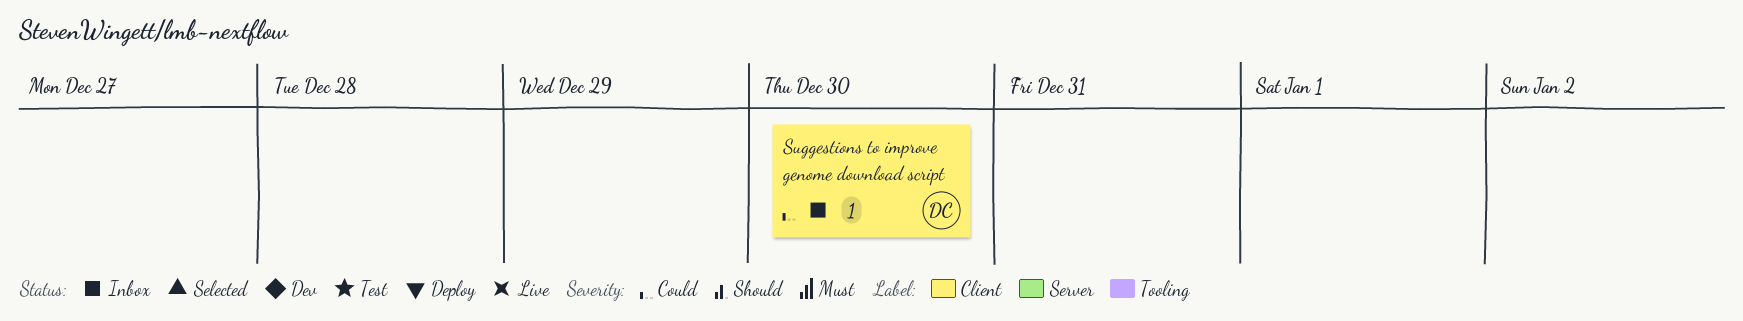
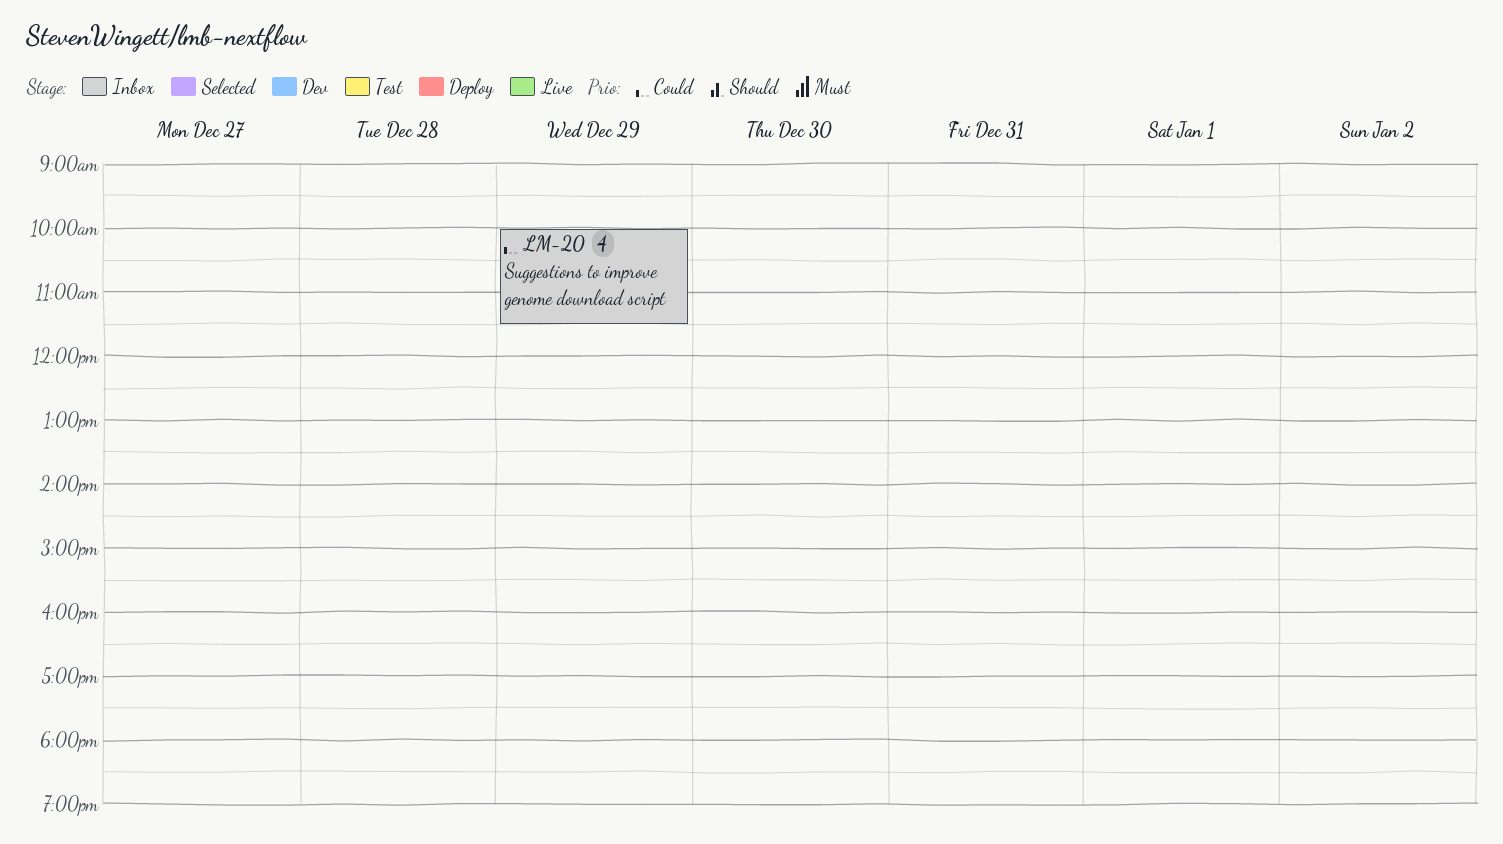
Suggestions to improve genome download script, estimate: 1 -> 4
Suggestions to improve genome download script, day: Dec 30 -> Dec 29

